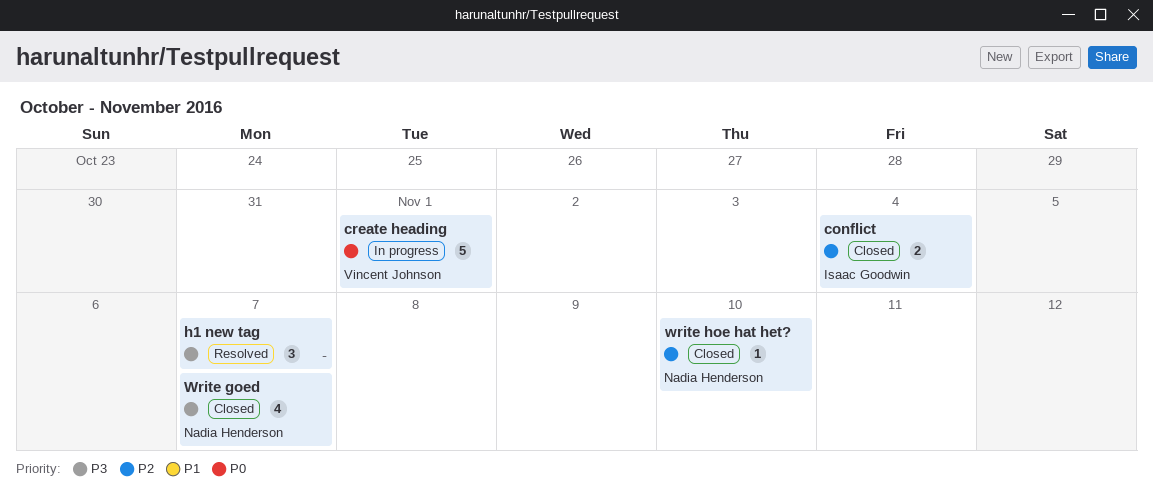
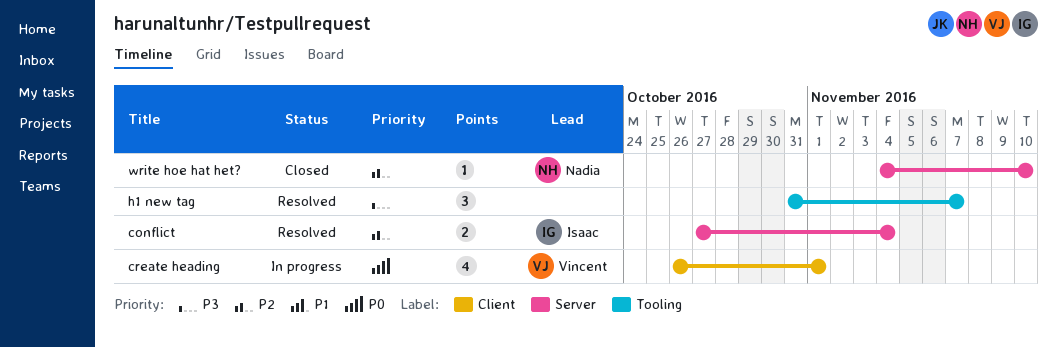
conflict, status: Closed -> Resolved
create heading, estimate: 5 -> 4
Write goed: present -> none

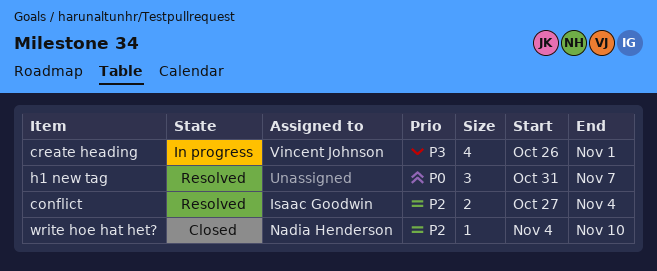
create heading, priority: P0 -> P3
h1 new tag, priority: P3 -> P0

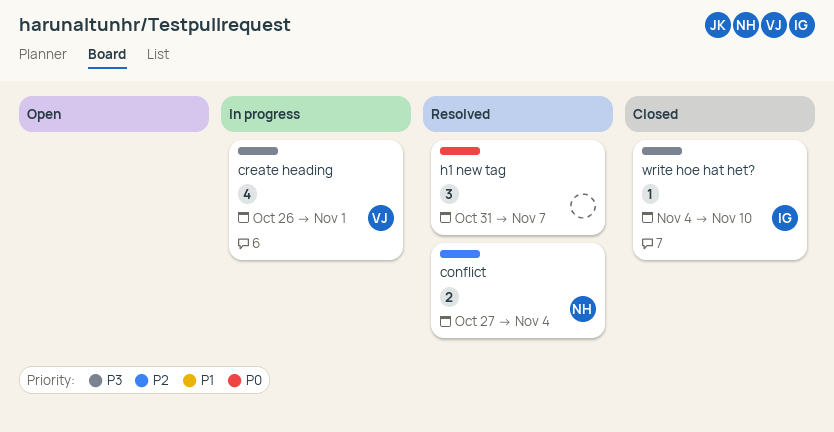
conflict, owner: Isaac Goodwin -> Nadia Henderson
write hoe hat het?, owner: Nadia Henderson -> Isaac Goodwin
write hoe hat het?, priority: P2 -> P3

